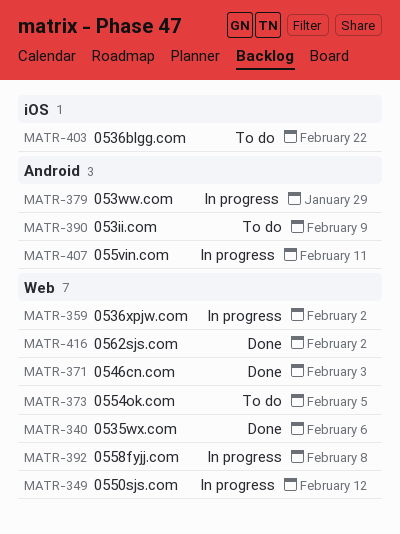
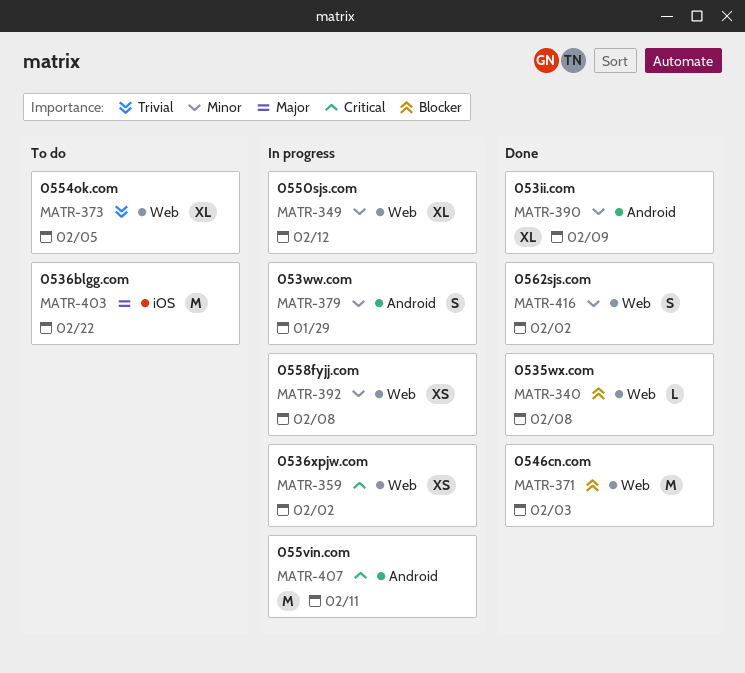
MATR-340, due: Feb 6 -> Feb 8
MATR-390, status: To do -> Done

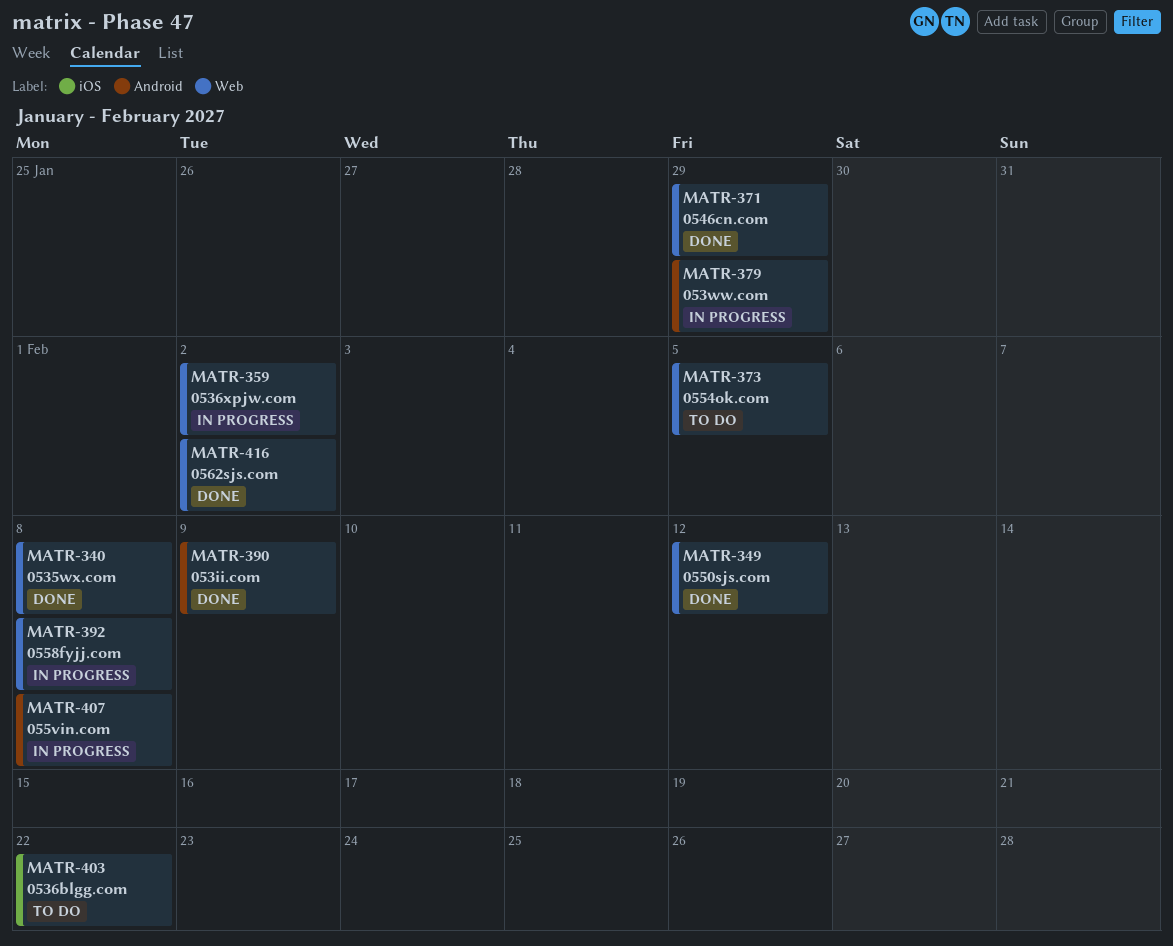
MATR-349, status: In progress -> Done
MATR-371, due: Feb 3 -> Jan 29
MATR-407, due: Feb 11 -> Feb 8

